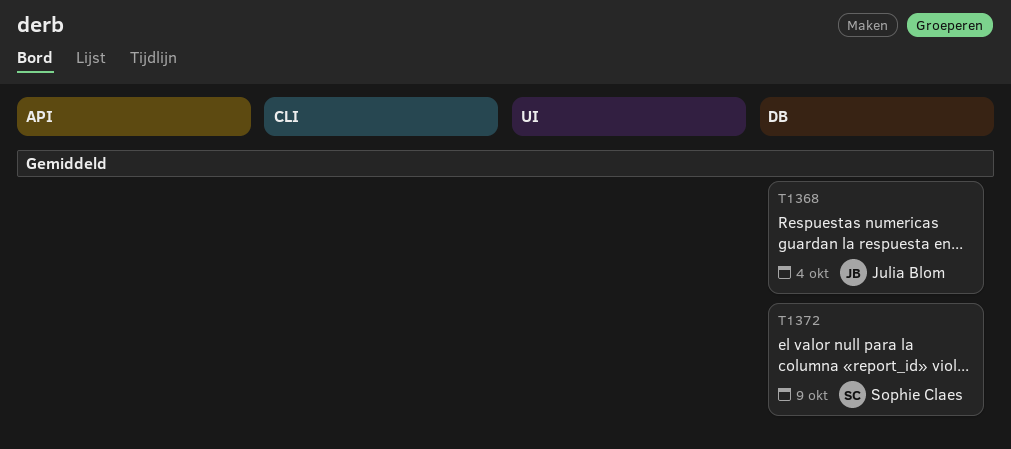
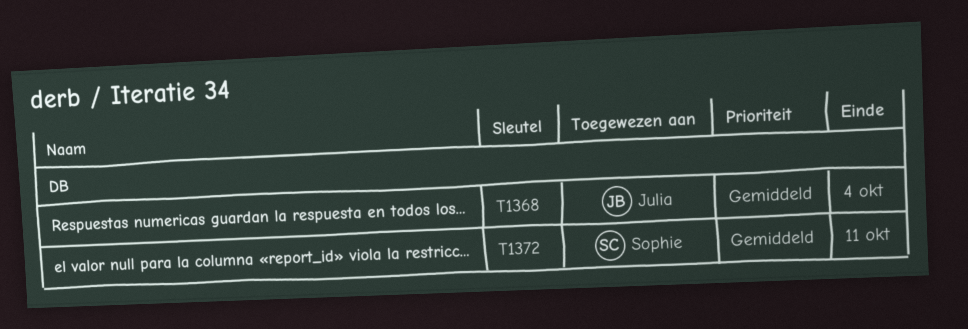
T1372, due: Oct 9 -> Oct 11

